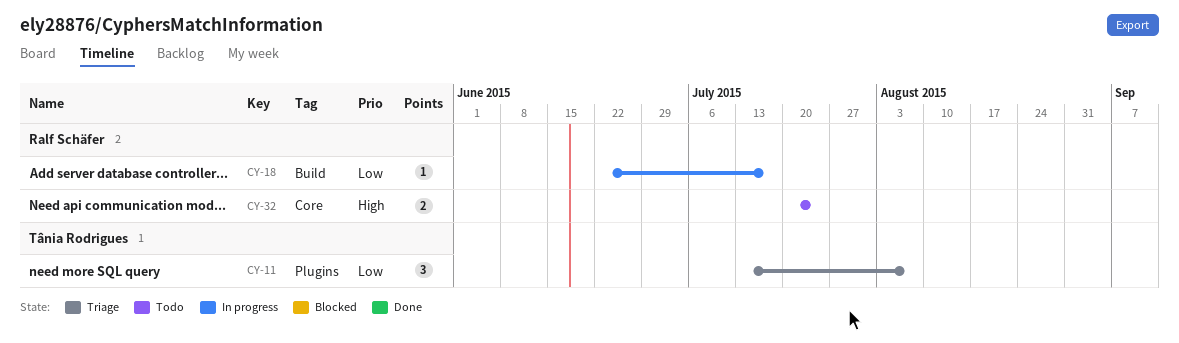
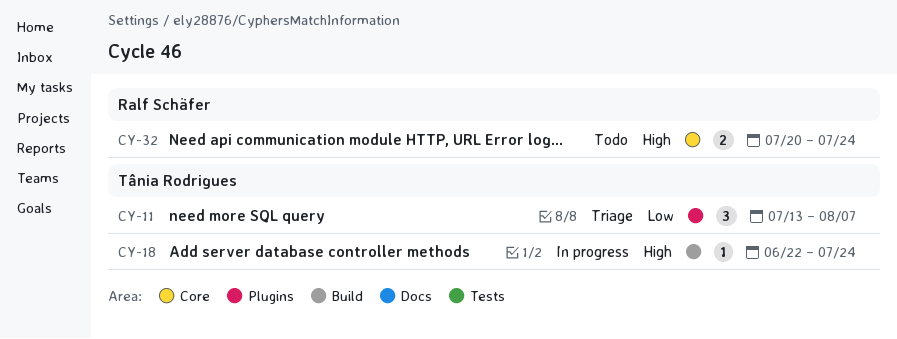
CY-18, owner: Ralf Schäfer -> Tânia Rodrigues
CY-18, priority: Low -> High
CY-18, due: Jul 17 -> Jul 24

